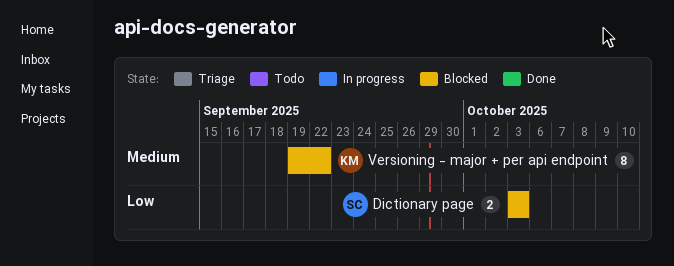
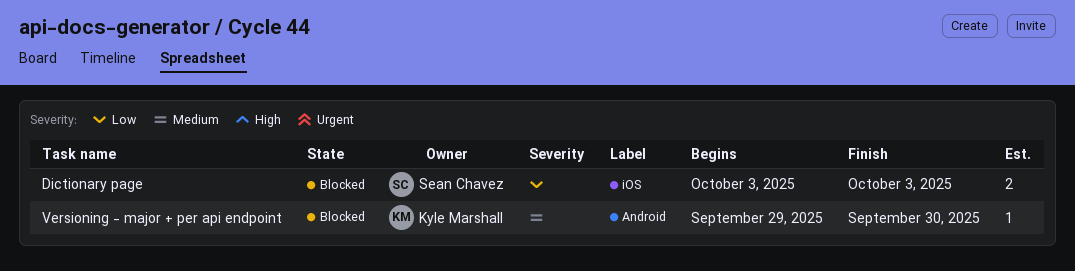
Versioning - major + per api endpoint, estimate: 8 -> 1
Versioning - major + per api endpoint, start: Sep 19 -> Sep 29
Versioning - major + per api endpoint, due: Sep 22 -> Sep 30

